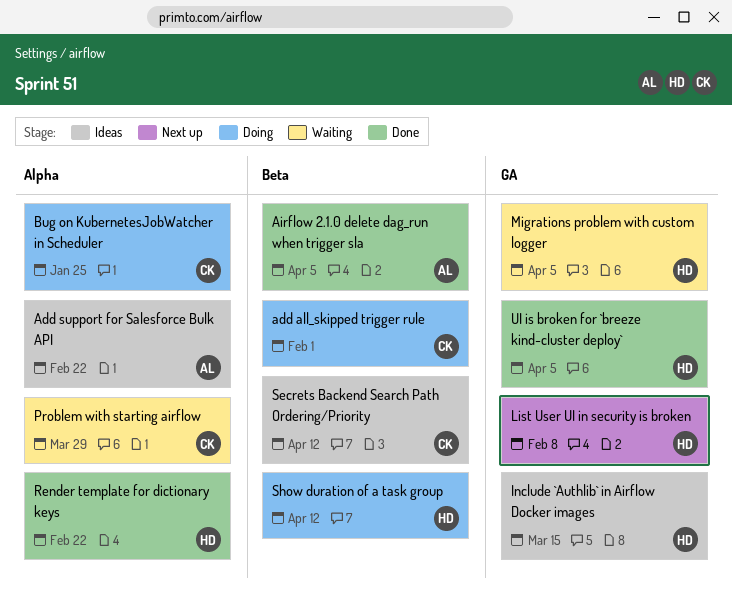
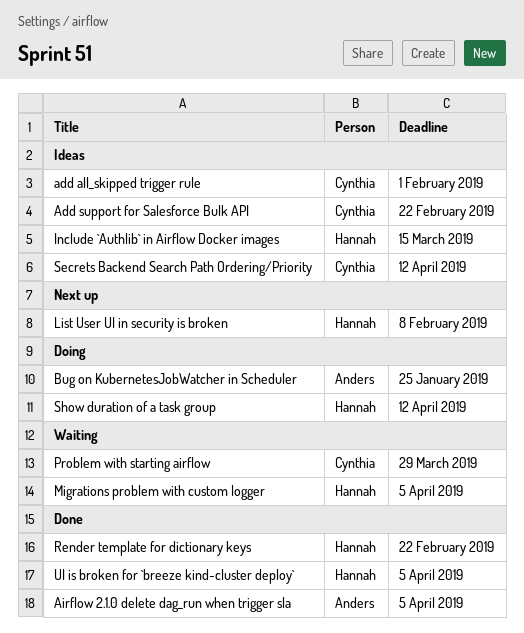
add all_skipped trigger rule, status: Doing -> Ideas
Add support for Salesforce Bulk API, owner: Anders -> Cynthia
Bug on KubernetesJobWatcher in Scheduler, owner: Cynthia -> Anders

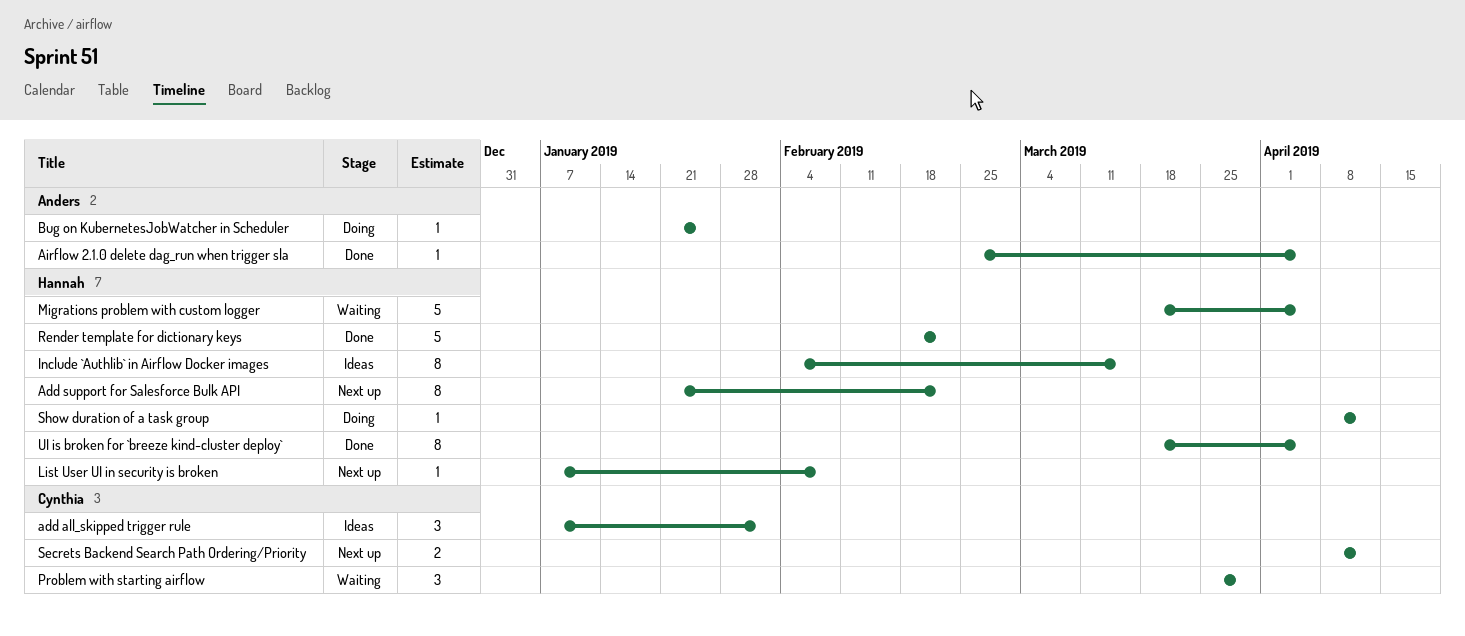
Add support for Salesforce Bulk API, status: Ideas -> Next up
Add support for Salesforce Bulk API, owner: Cynthia -> Hannah
Secrets Backend Search Path Ordering/Priority, status: Ideas -> Next up

